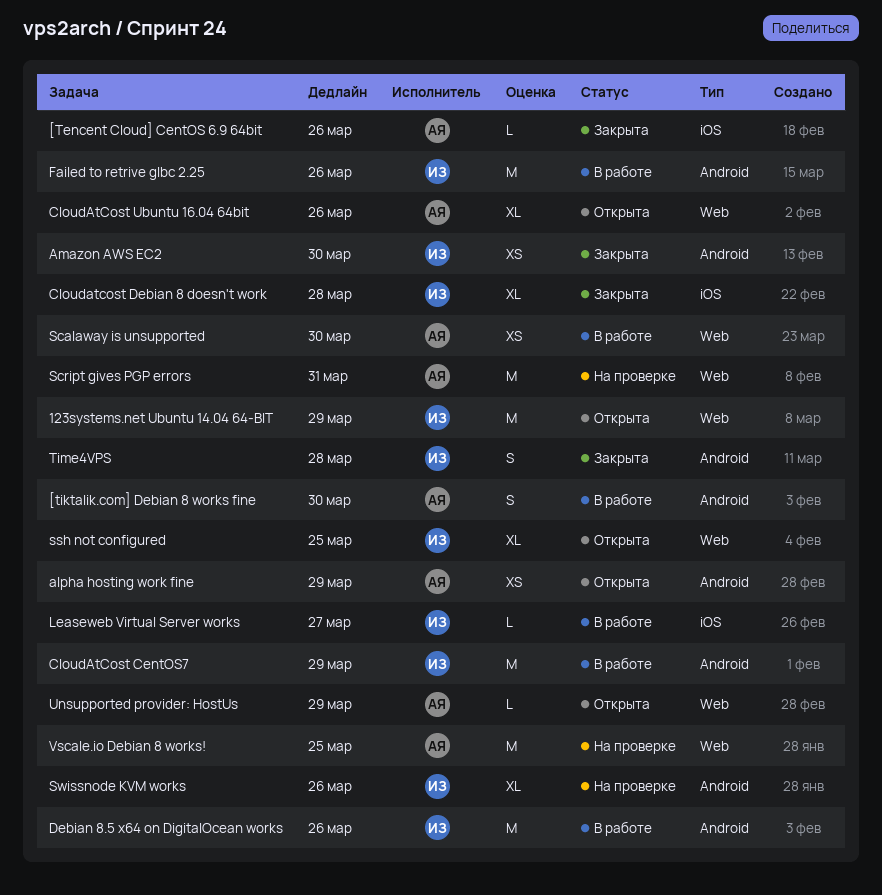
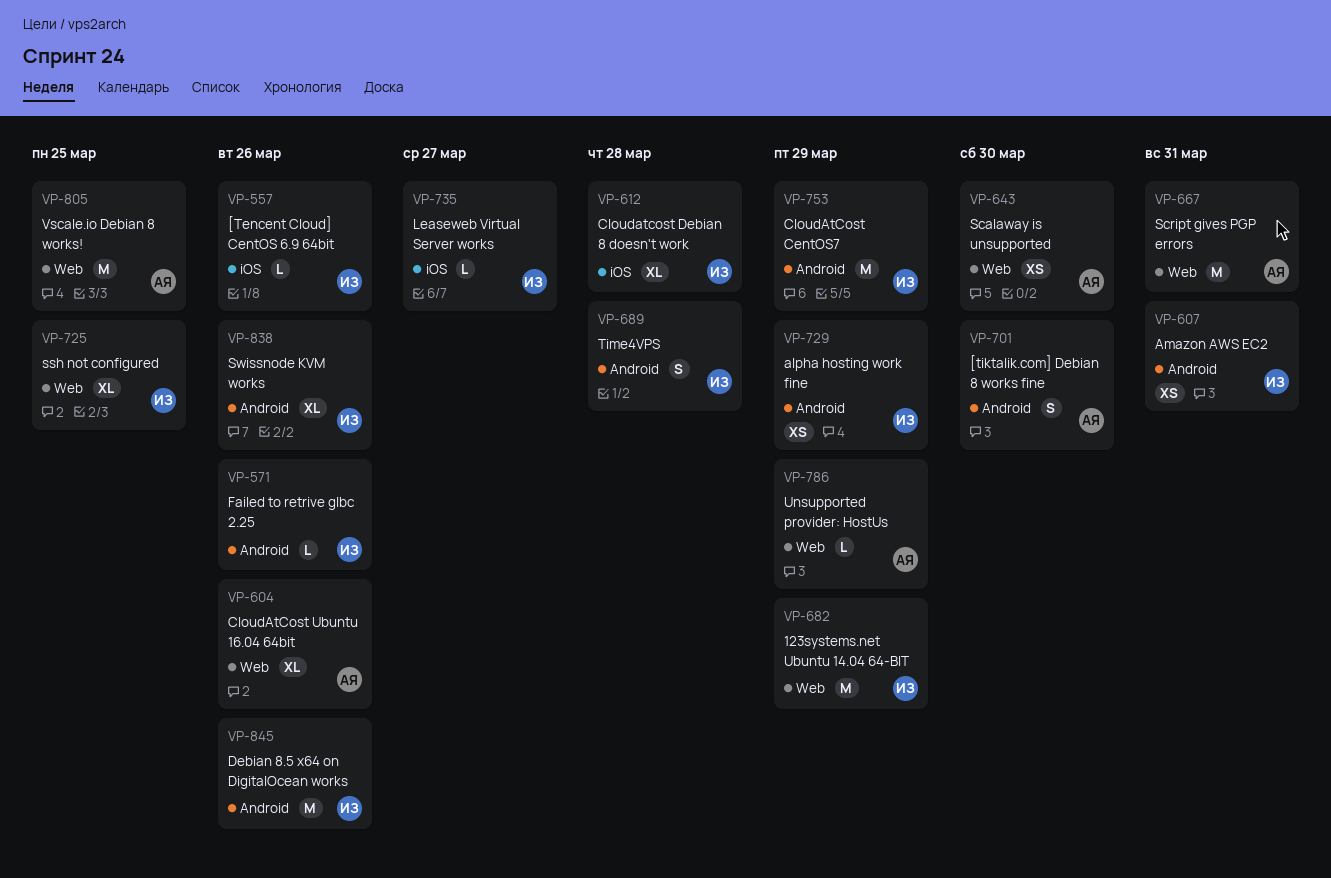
[Tencent Cloud] CentOS 6.9 64bit, owner: АЯ -> ИЗ
alpha hosting work fine, owner: АЯ -> ИЗ
Amazon AWS EC2, due: Mar 30 -> Mar 31
Failed to retrive glbc 2.25, estimate: M -> L

